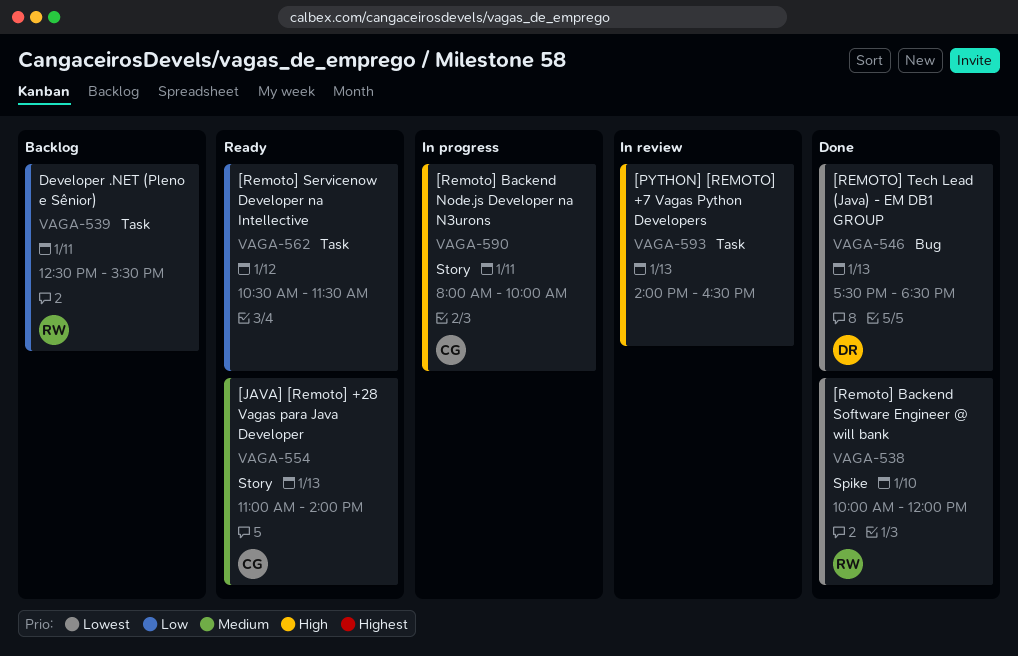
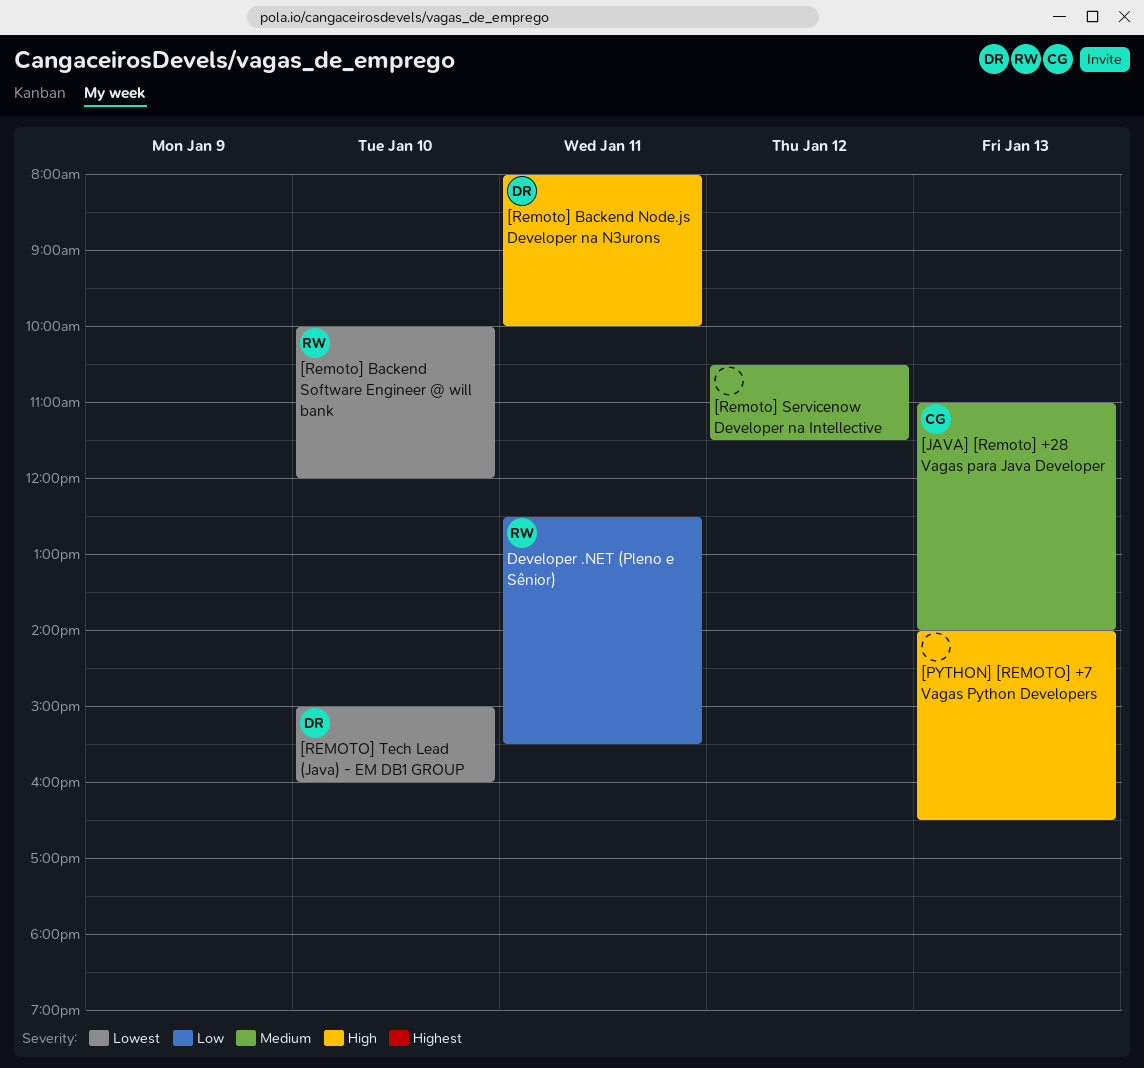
[Remoto] Backend Node.js Developer na N3urons, owner: CG -> DR
[Remoto] Servicenow Developer na Intellective, priority: Low -> Medium
[REMOTO] Tech Lead (Java) - EM DB1 GROUP, day: Jan 13 -> Jan 10
[REMOTO] Tech Lead (Java) - EM DB1 GROUP, begins: 17:30 -> 15:00
[REMOTO] Tech Lead (Java) - EM DB1 GROUP, ends: 18:30 -> 16:00

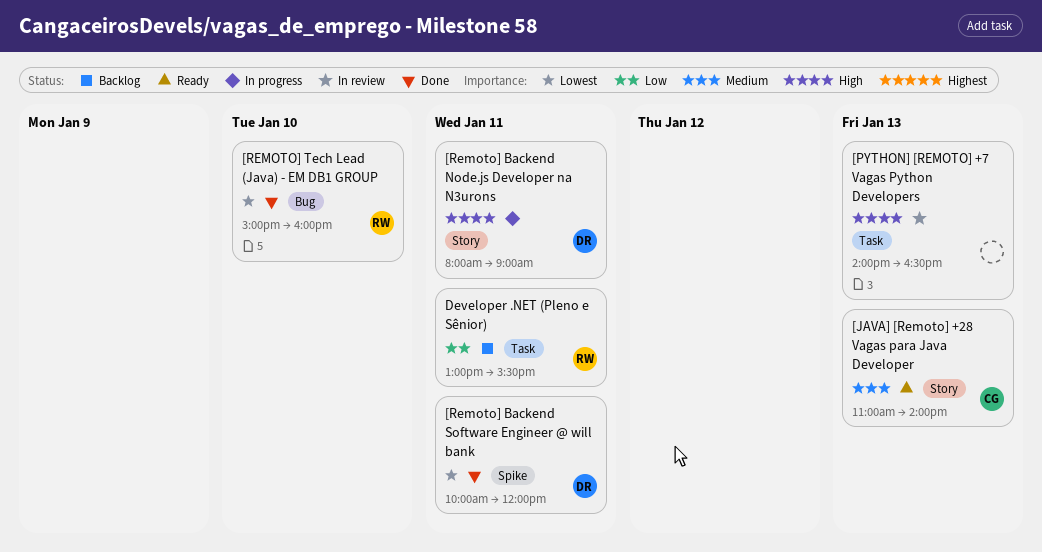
[Remoto] Backend Node.js Developer na N3urons, ends: 10:00 -> 09:00
[Remoto] Backend Software Engineer @ will bank, owner: RW -> DR
[Remoto] Backend Software Engineer @ will bank, day: Jan 10 -> Jan 11
[Remoto] Servicenow Developer na Intellective: present -> none
[REMOTO] Tech Lead (Java) - EM DB1 GROUP, owner: DR -> RW
Developer .NET (Pleno e Sênior), begins: 12:30 -> 13:00

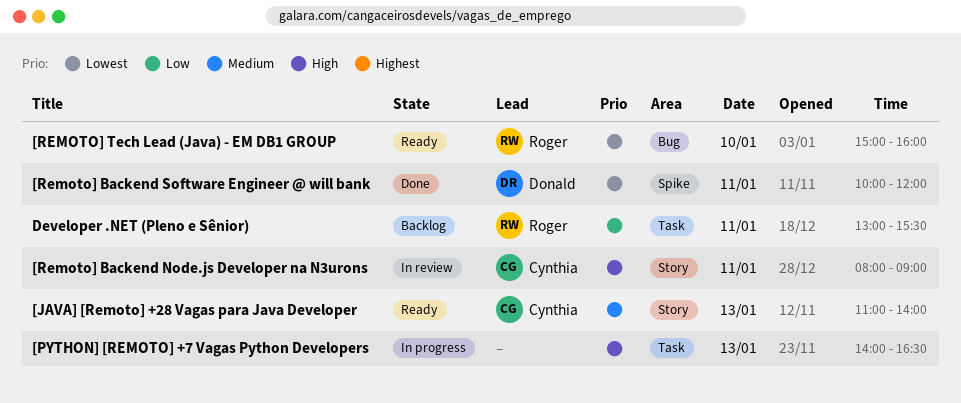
[PYTHON] [REMOTO] +7 Vagas Python Developers, status: In review -> In progress
[Remoto] Backend Node.js Developer na N3urons, status: In progress -> In review
[Remoto] Backend Node.js Developer na N3urons, owner: Donald -> Cynthia
[REMOTO] Tech Lead (Java) - EM DB1 GROUP, status: Done -> Ready

